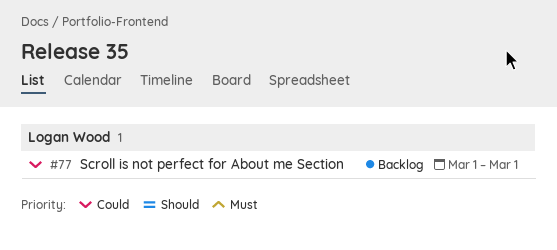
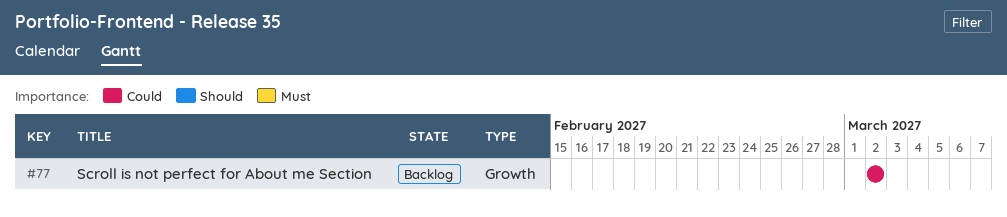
#77, start: Mar 1 -> Mar 2
#77, due: Mar 1 -> Mar 2

